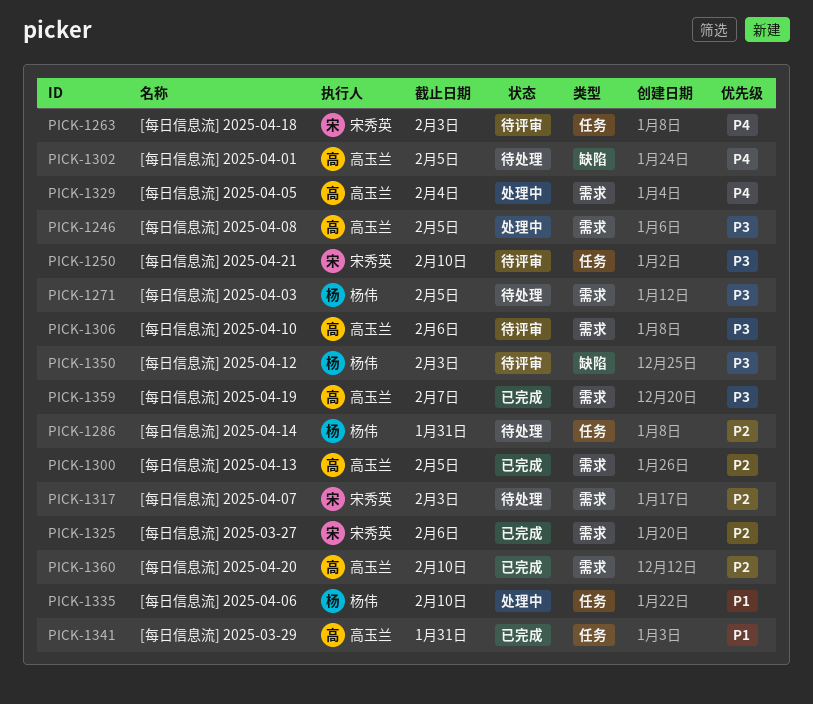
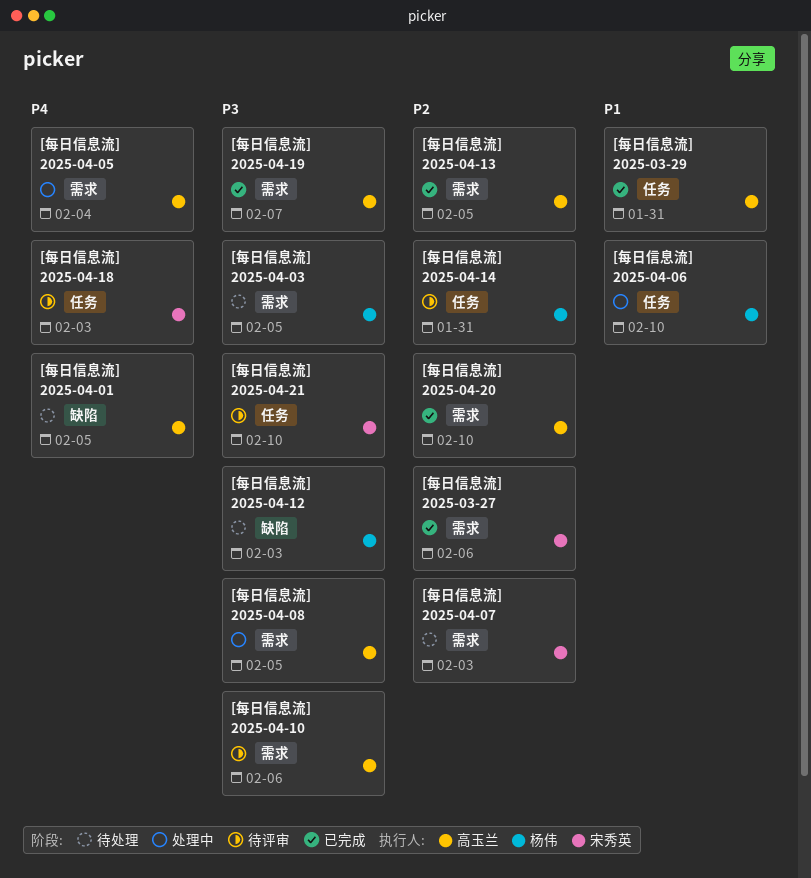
[每日信息流] 2025-04-12, status: 待评审 -> 待处理
[每日信息流] 2025-04-14, status: 待处理 -> 待评审

